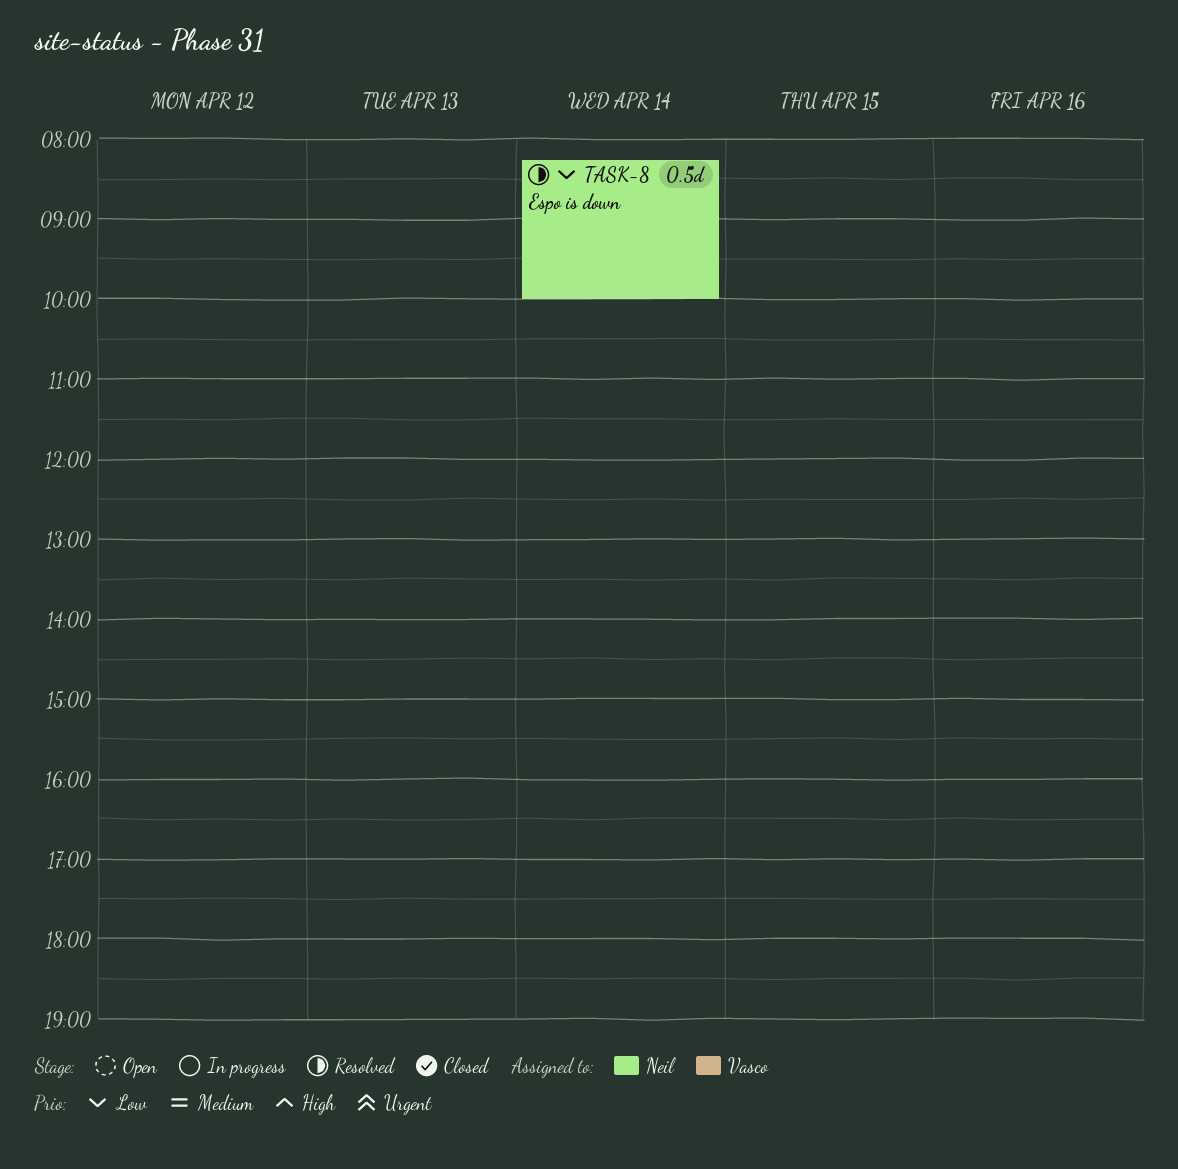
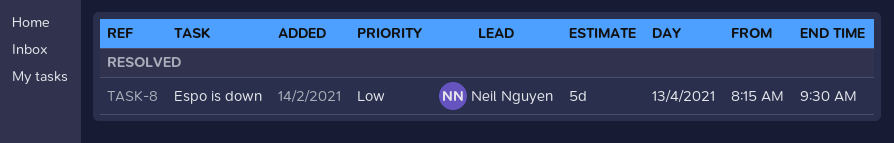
TASK-8, estimate: 0.5d -> 5d
TASK-8, day: Apr 14 -> Apr 13
TASK-8, ends: 10:00 -> 09:30

